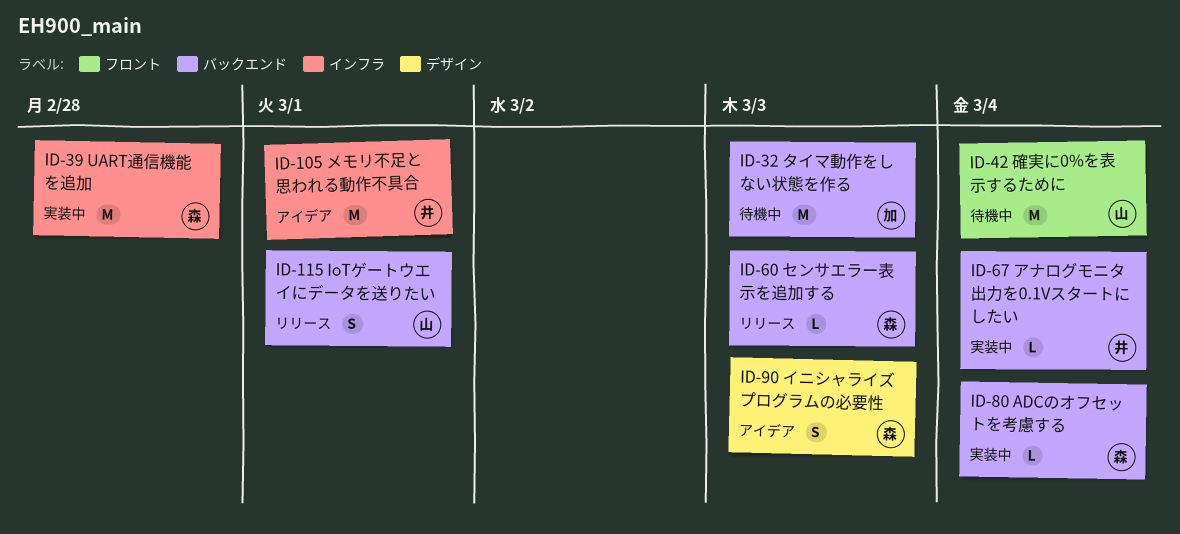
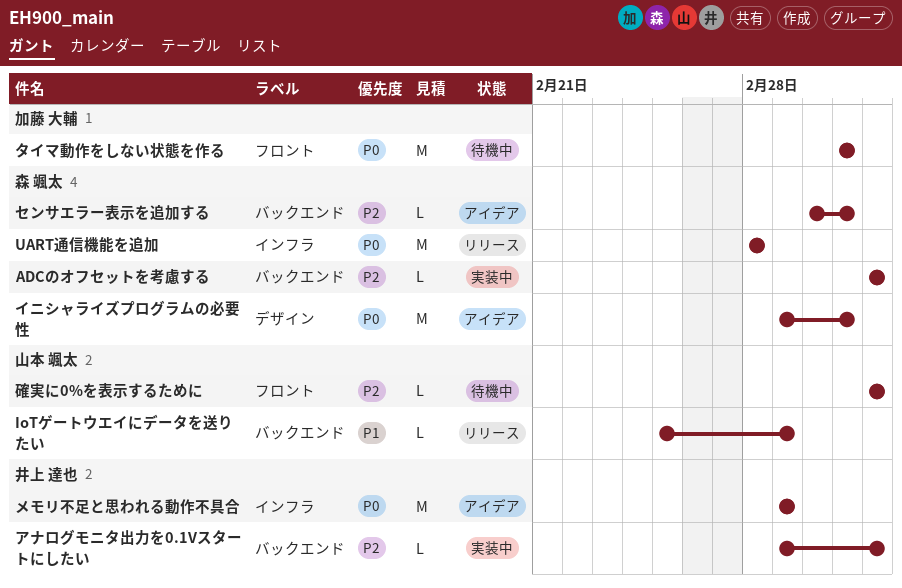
IoTゲートウエイにデータを送りたい, estimate: S -> L
UART通信機能を追加, status: 実装中 -> リリース
イニシャライズプログラムの必要性, estimate: S -> M
センサエラー表示を追加する, status: リリース -> アイデア
タイマ動作をしない状態を作る, label: バックエンド -> フロント
確実に0%を表示するために, estimate: M -> L

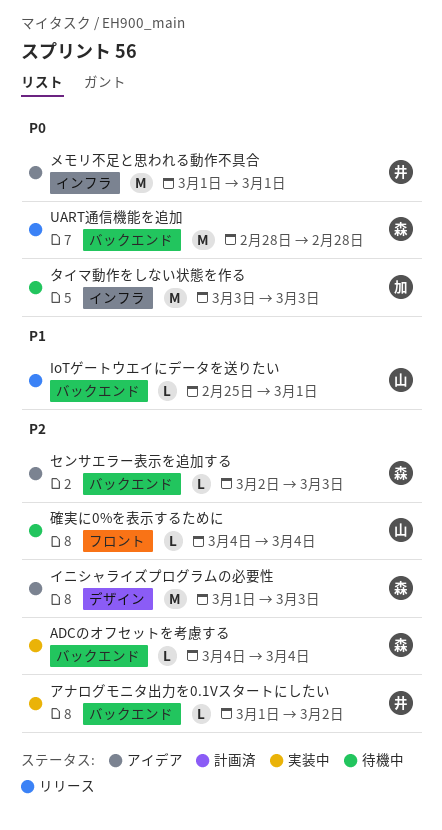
UART通信機能を追加, label: インフラ -> バックエンド
アナログモニタ出力を0.1Vスタートにしたい, due: Mar 4 -> Mar 2
イニシャライズプログラムの必要性, priority: P0 -> P2
タイマ動作をしない状態を作る, label: フロント -> インフラ

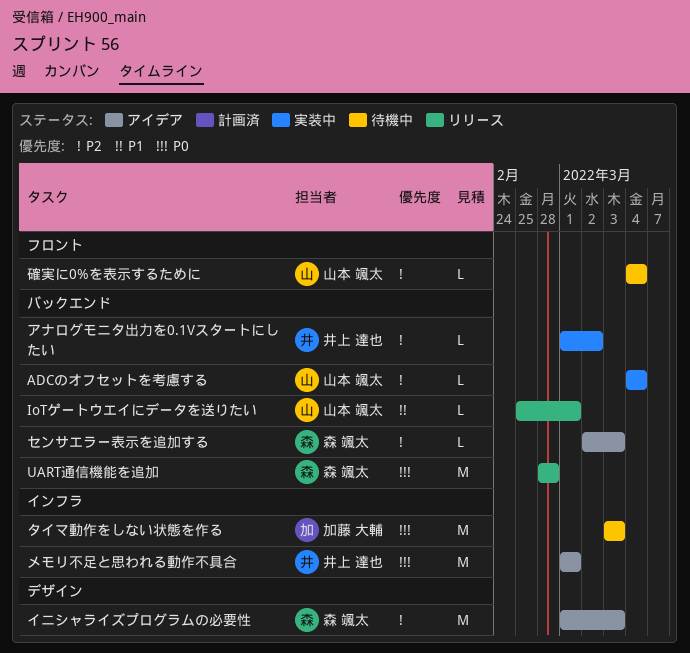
ADCのオフセットを考慮する, owner: 森 颯太 -> 山本 颯太

